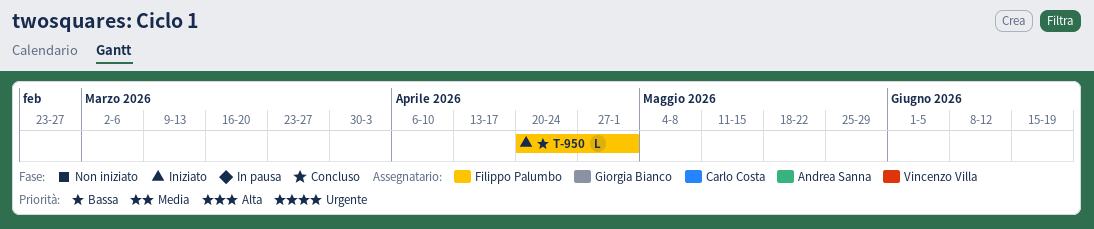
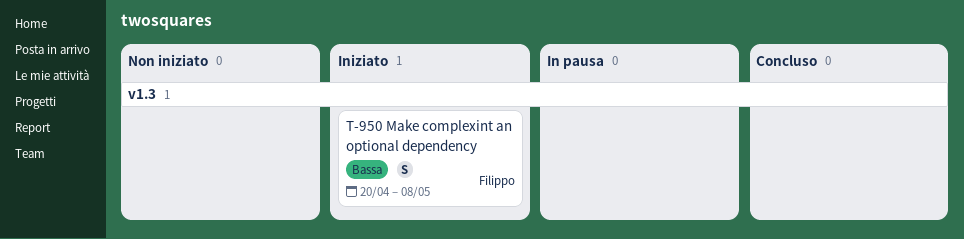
T-950, estimate: L -> S
T-950, due: May 1 -> May 8

